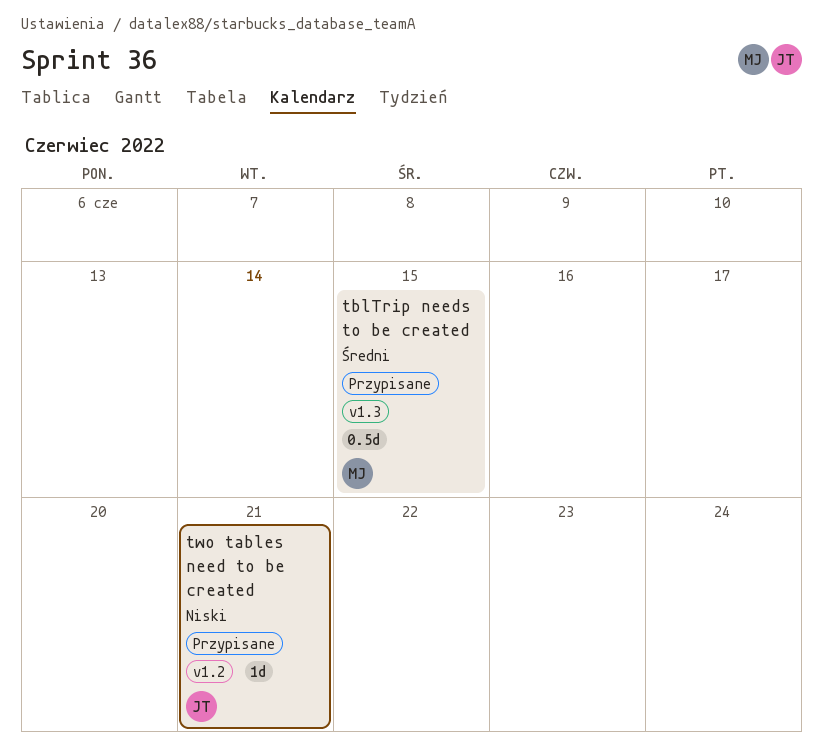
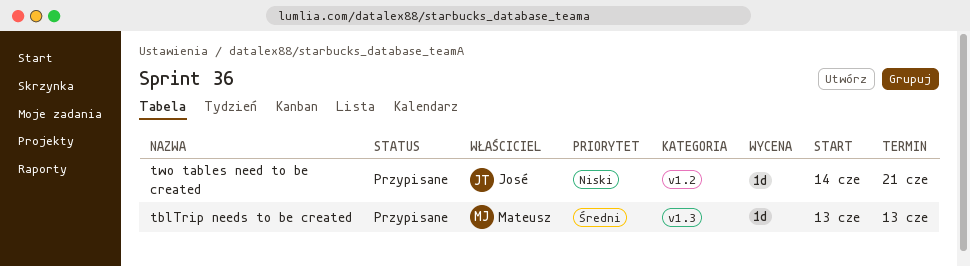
tblTrip needs to be created, estimate: 0.5d -> 1d
tblTrip needs to be created, due: Jun 15 -> Jun 13

